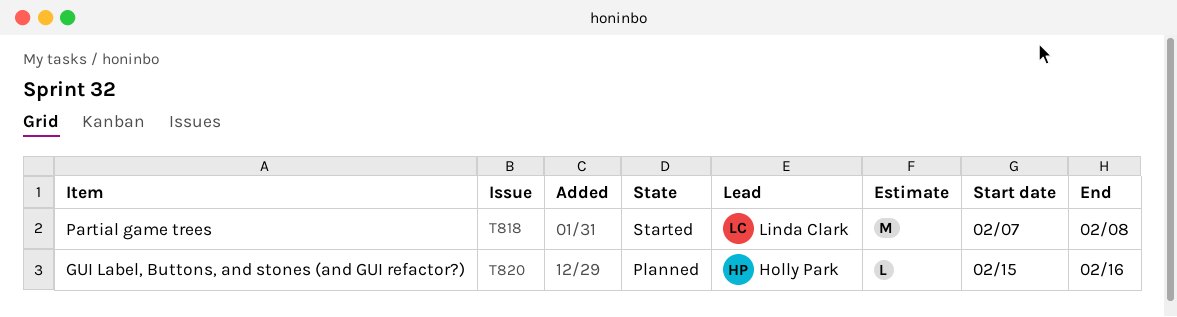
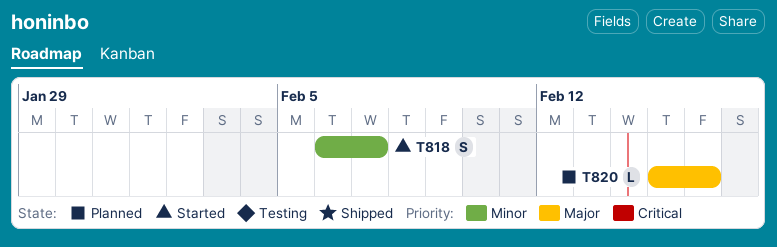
T818, estimate: M -> S
T818, start: Feb 7 -> Feb 6
T818, due: Feb 8 -> Feb 7

